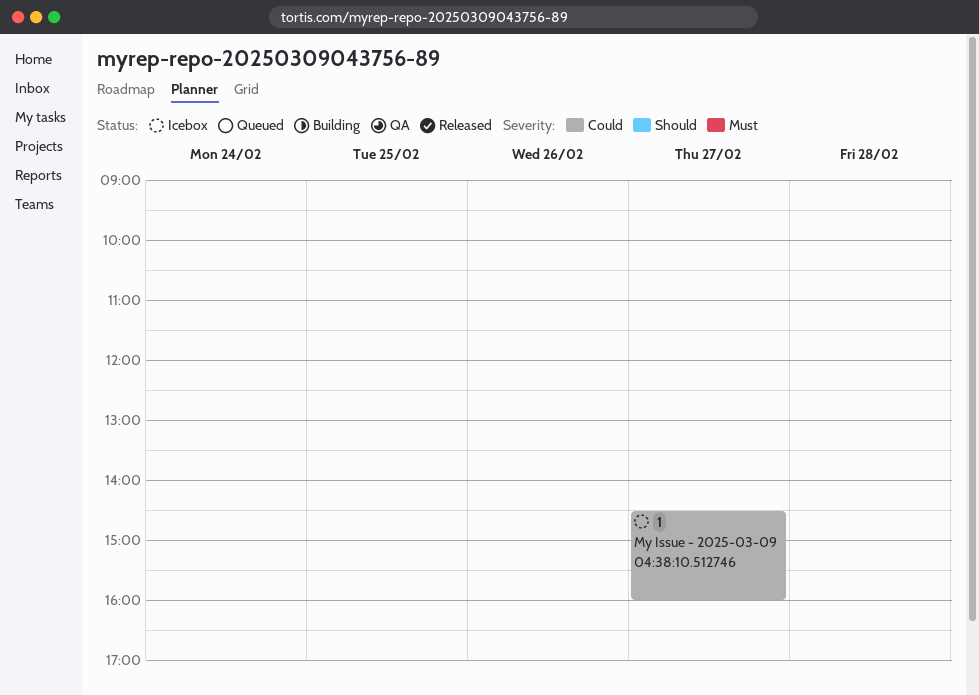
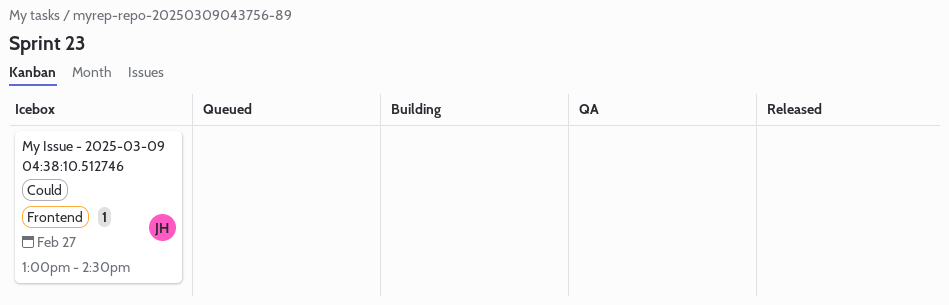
My Issue - 2025-03-09 04:38:10.512746, begins: 14:30 -> 13:00
My Issue - 2025-03-09 04:38:10.512746, ends: 16:00 -> 14:30

